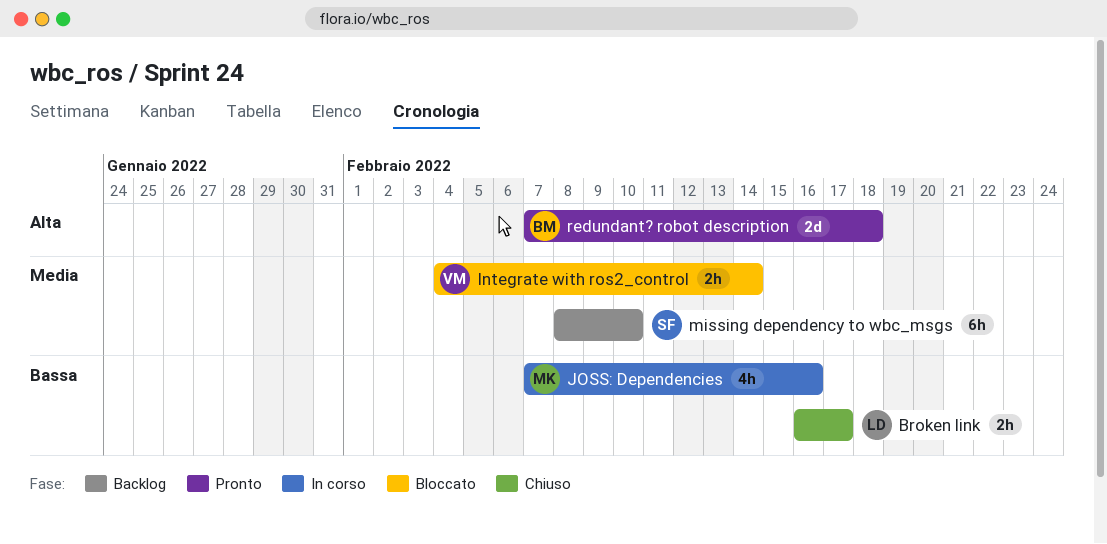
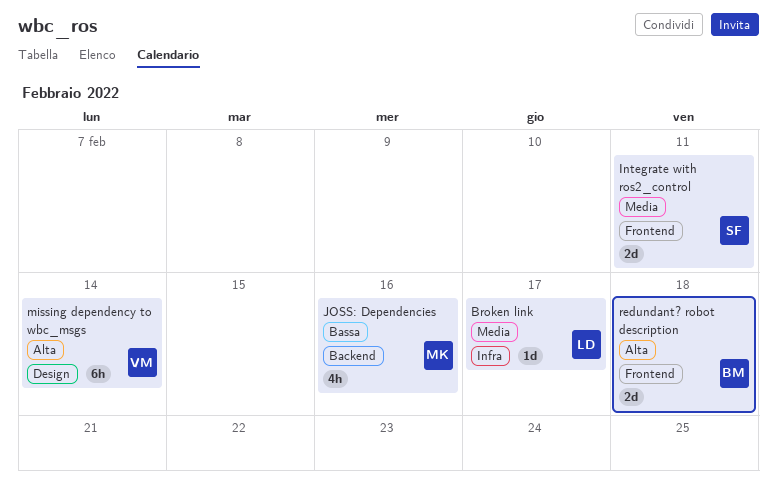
Broken link, priority: Bassa -> Media
Broken link, estimate: 2h -> 1d
Integrate with ros2_control, owner: VM -> SF
Integrate with ros2_control, estimate: 2h -> 2d
Integrate with ros2_control, due: Feb 14 -> Feb 11
missing dependency to wbc_msgs, owner: SF -> VM
missing dependency to wbc_msgs, priority: Media -> Alta
missing dependency to wbc_msgs, due: Feb 10 -> Feb 14

